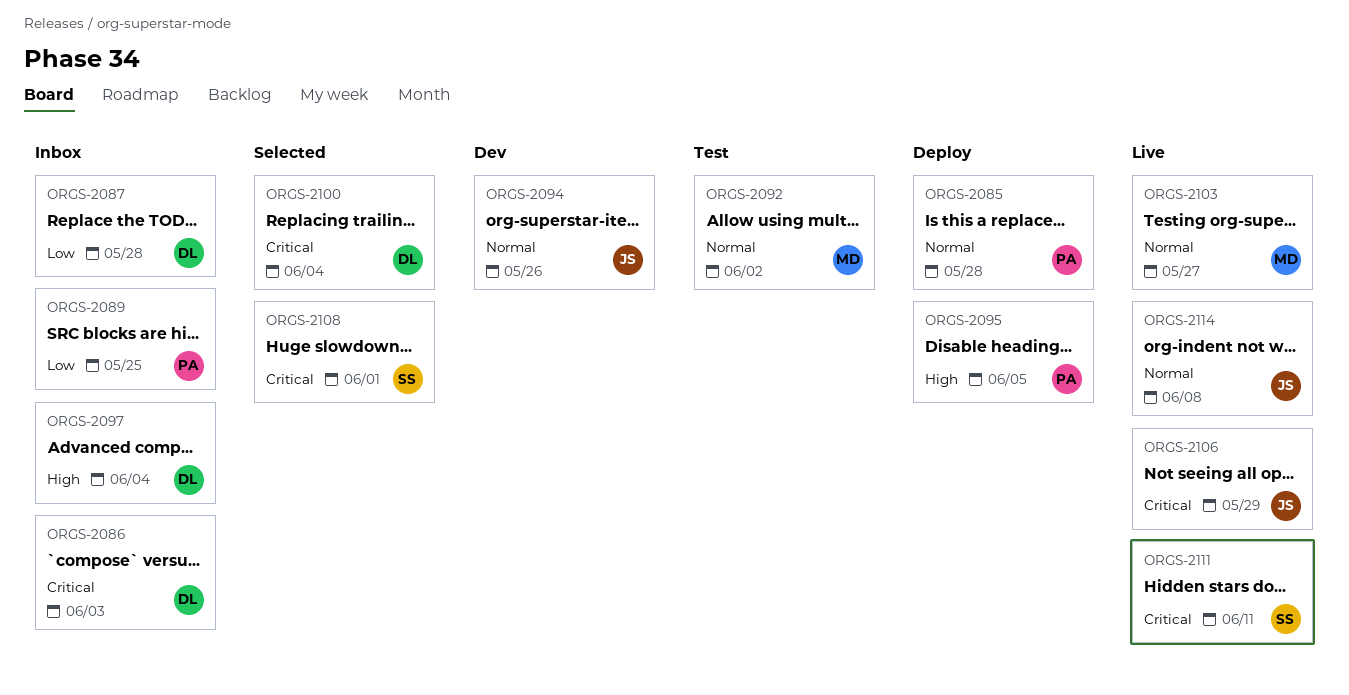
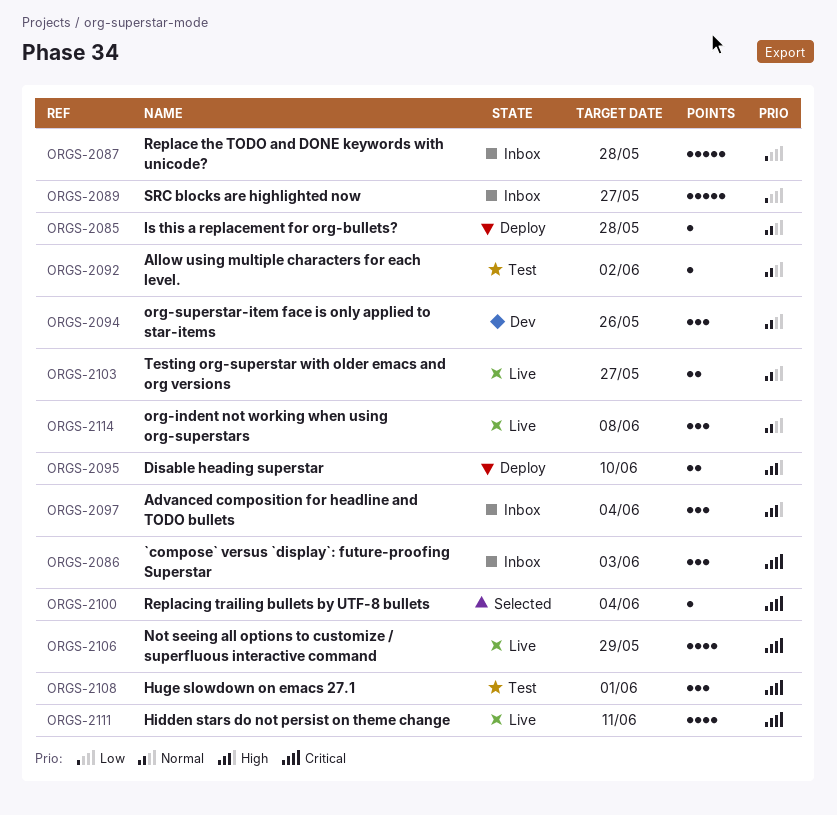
ORGS-2089, due: May 25 -> May 27
ORGS-2095, due: Jun 5 -> Jun 10
ORGS-2108, status: Selected -> Test

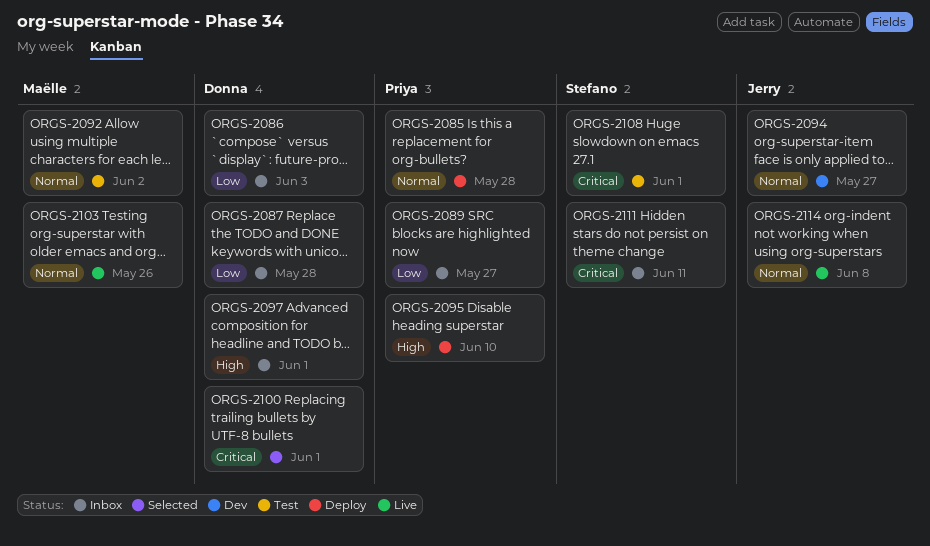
ORGS-2086, priority: Critical -> Low
ORGS-2094, due: May 26 -> May 27
ORGS-2097, due: Jun 4 -> Jun 1
ORGS-2100, due: Jun 4 -> Jun 1
ORGS-2103, due: May 27 -> May 26
ORGS-2106: present -> none
ORGS-2111, status: Live -> Inbox

